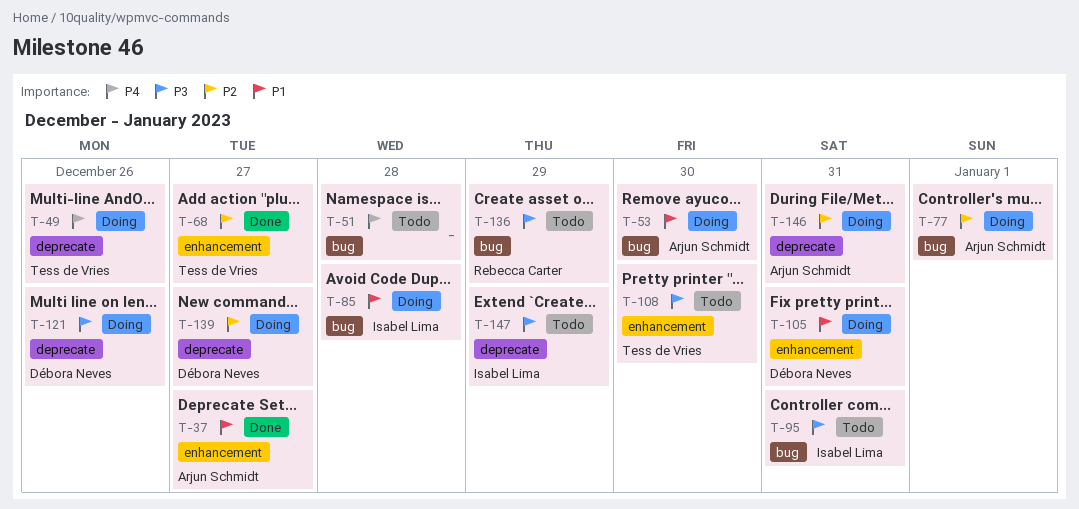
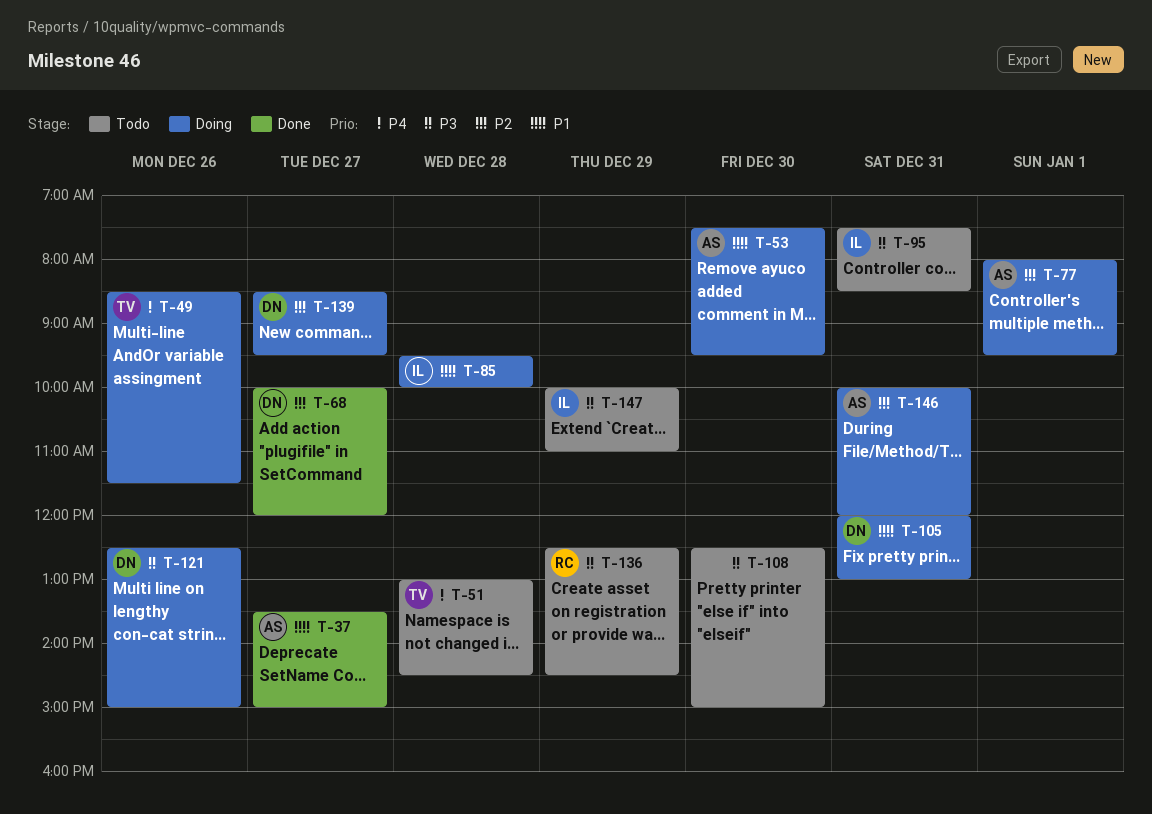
T-51, owner: none -> Tess de Vries
T-68, owner: Tess de Vries -> Débora Neves
T-108, owner: Tess de Vries -> none

